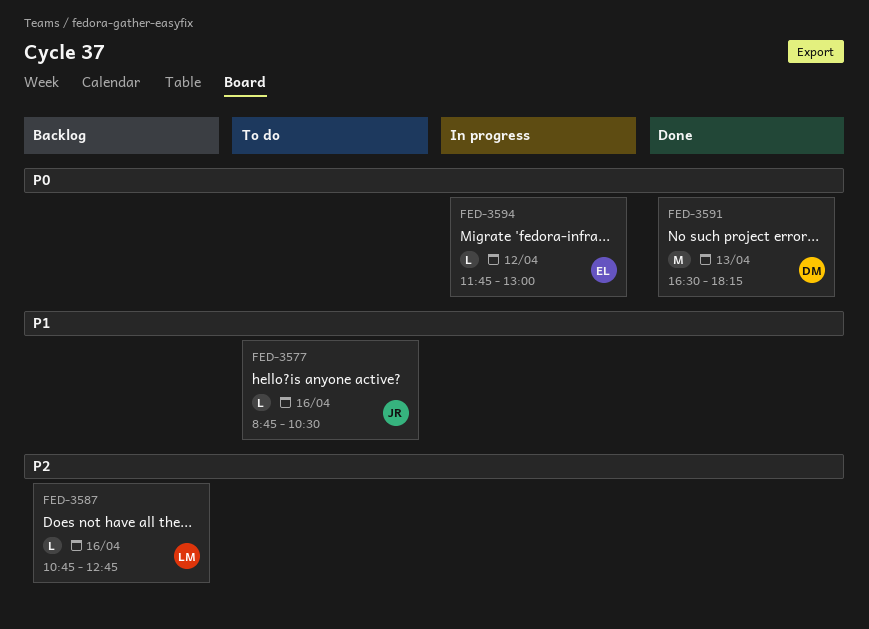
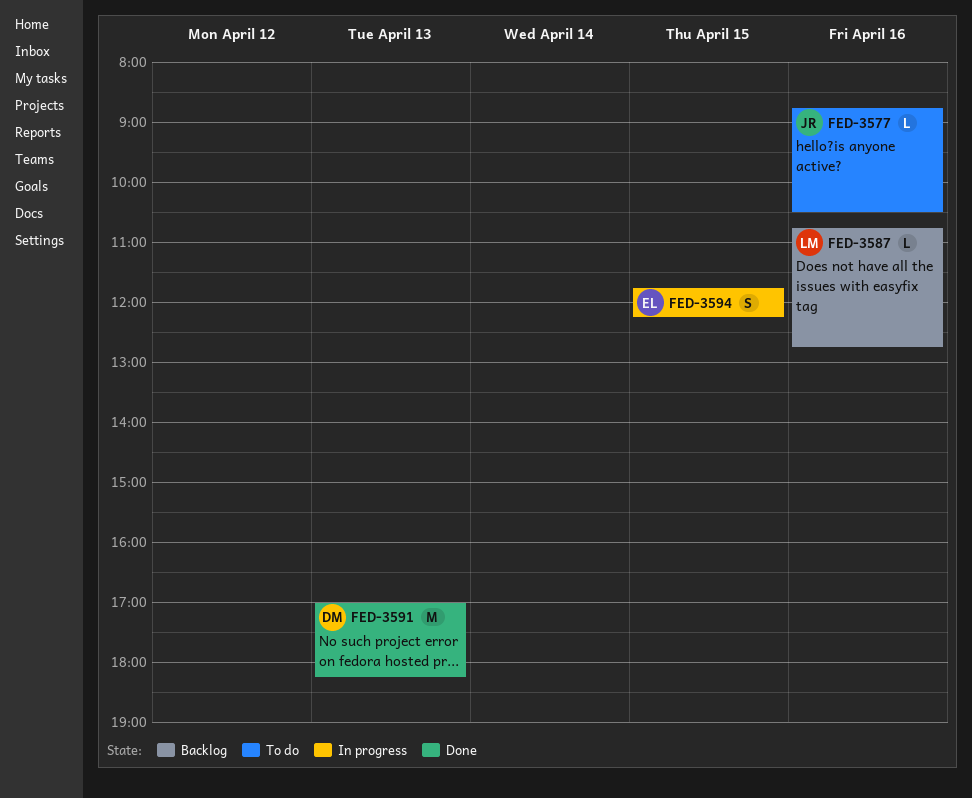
FED-3591, begins: 16:30 -> 17:00
FED-3594, estimate: L -> S
FED-3594, day: Apr 12 -> Apr 15
FED-3594, ends: 13:00 -> 12:15

